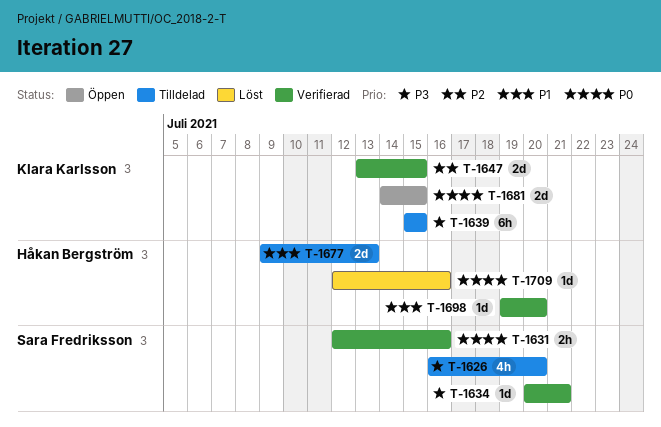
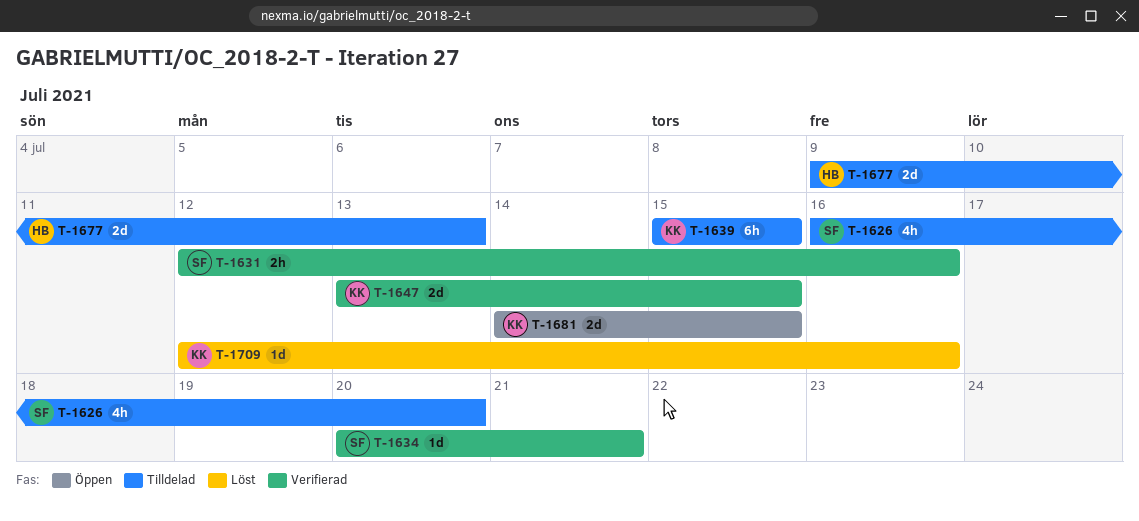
T-1698: present -> none
T-1709, owner: Håkan Bergström -> Klara Karlsson

